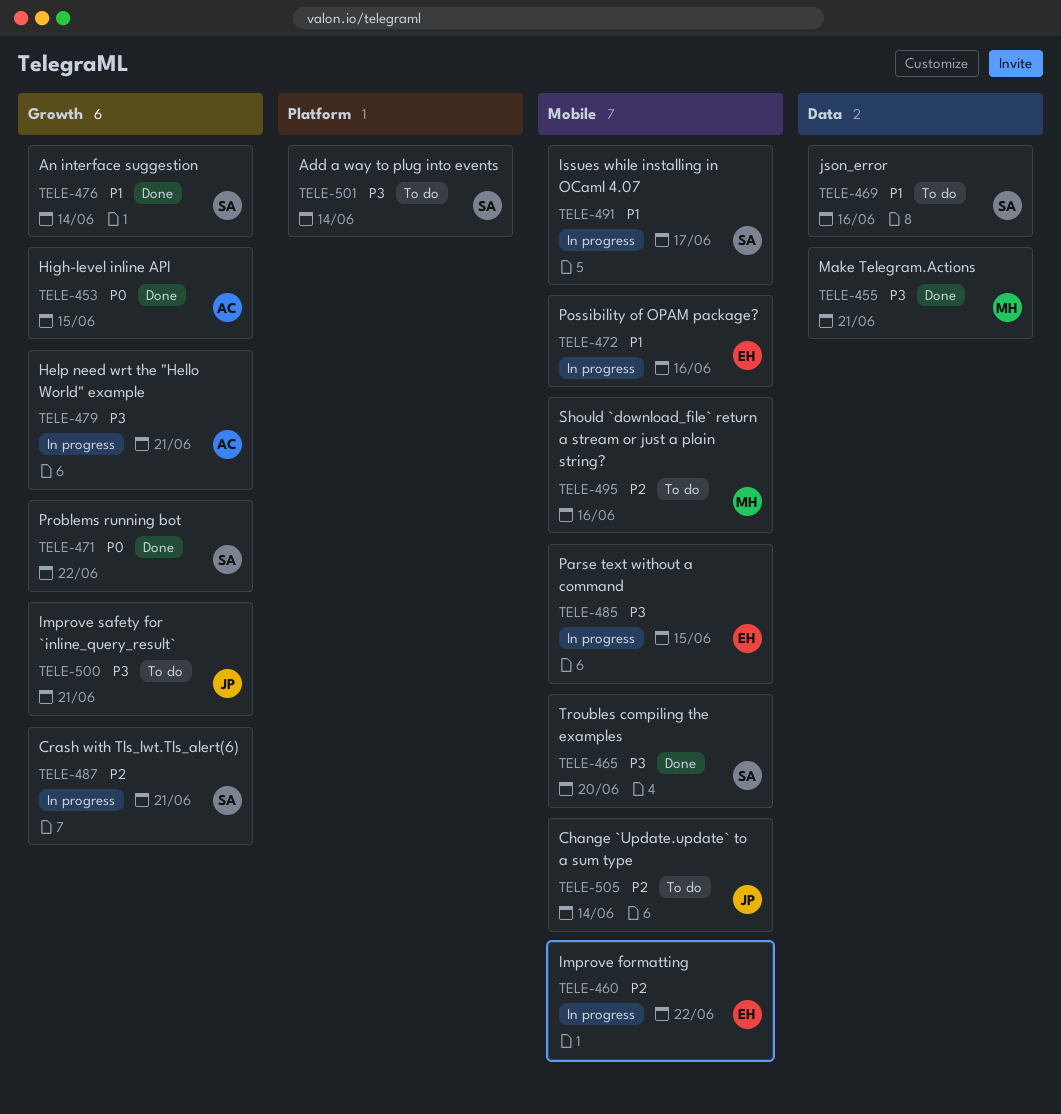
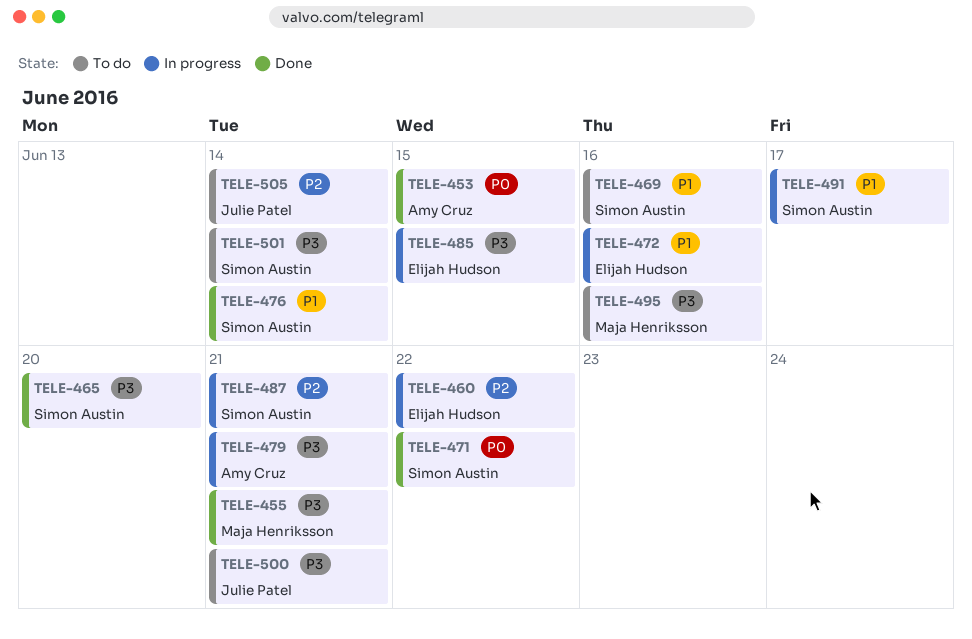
TELE-495, priority: P2 -> P3

